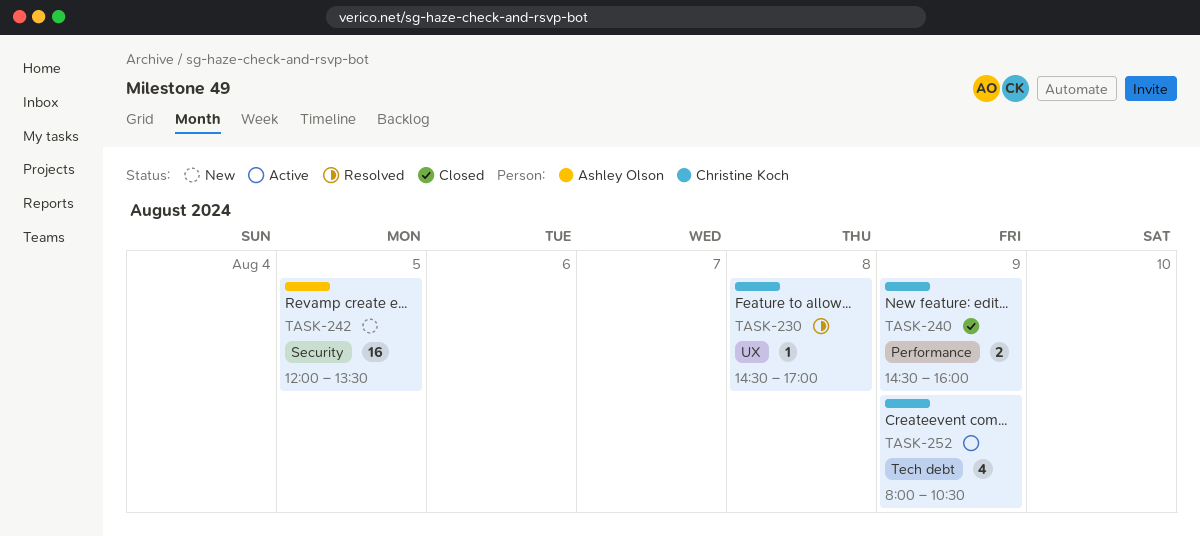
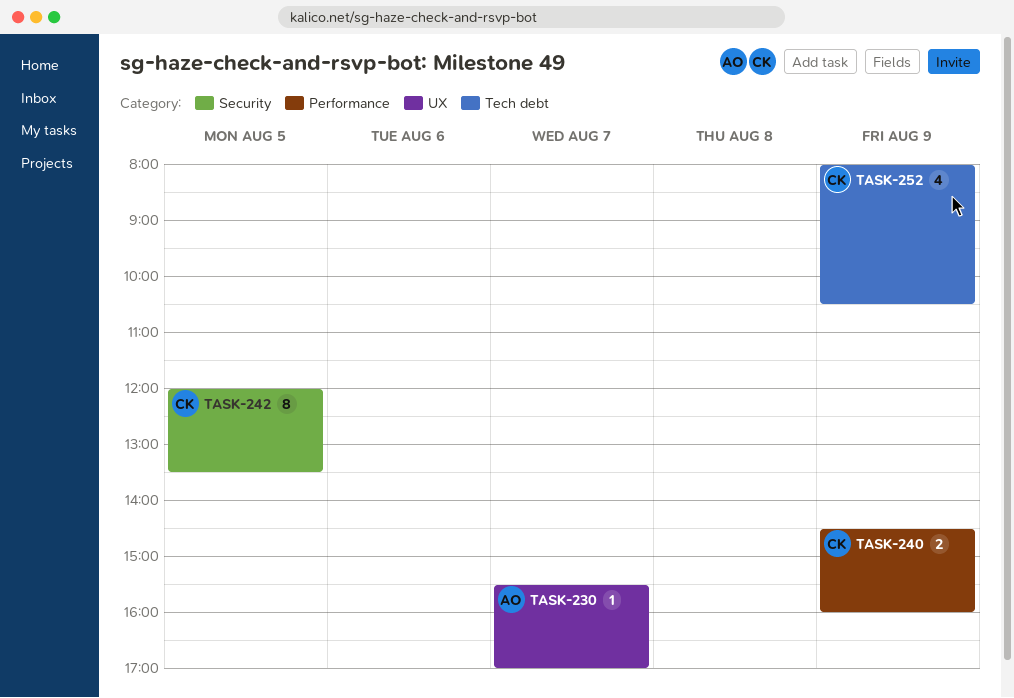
TASK-230, owner: Christine Koch -> Ashley Olson
TASK-230, day: Aug 8 -> Aug 7
TASK-230, begins: 14:30 -> 15:30
TASK-242, owner: Ashley Olson -> Christine Koch
TASK-242, estimate: 16 -> 8

